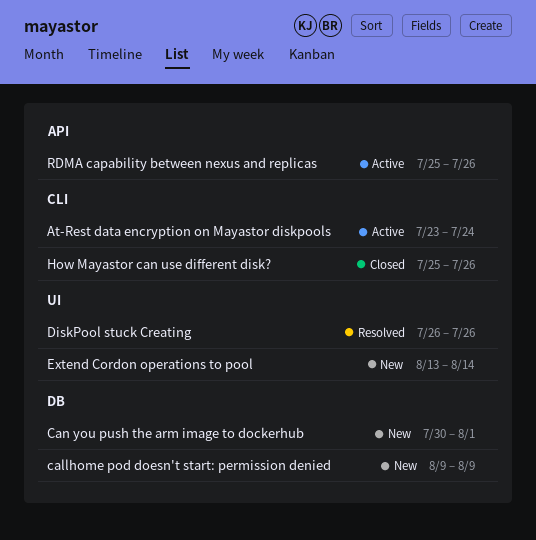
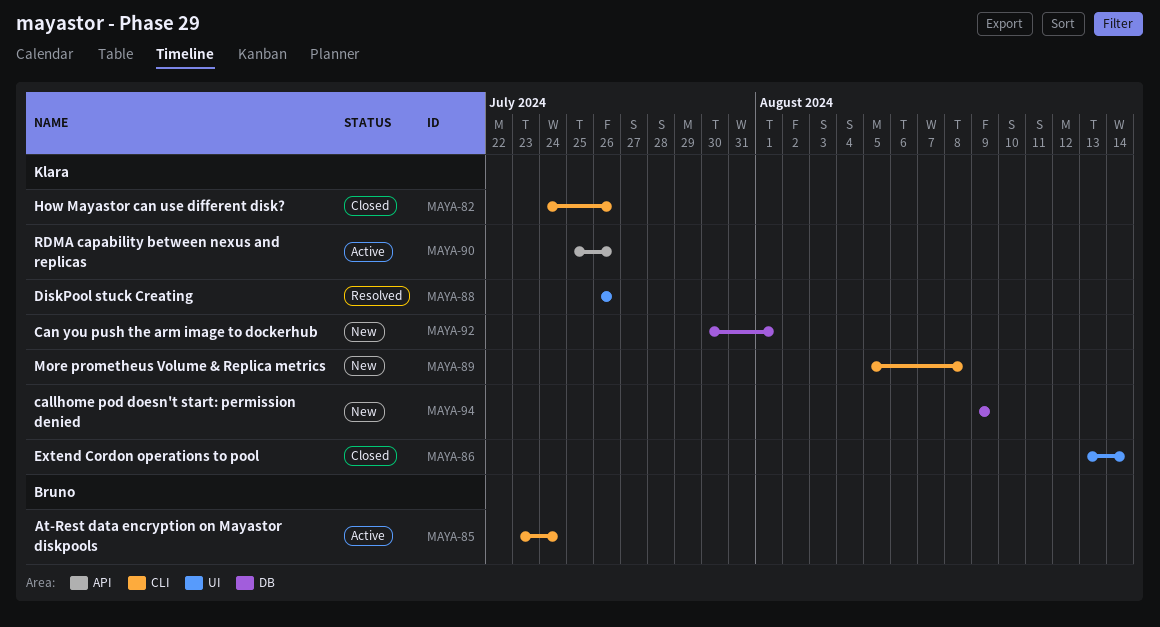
Extend Cordon operations to pool, status: New -> Closed
How Mayastor can use different disk?, start: Jul 25 -> Jul 24
More prometheus Volume & Replica metrics: none -> present

